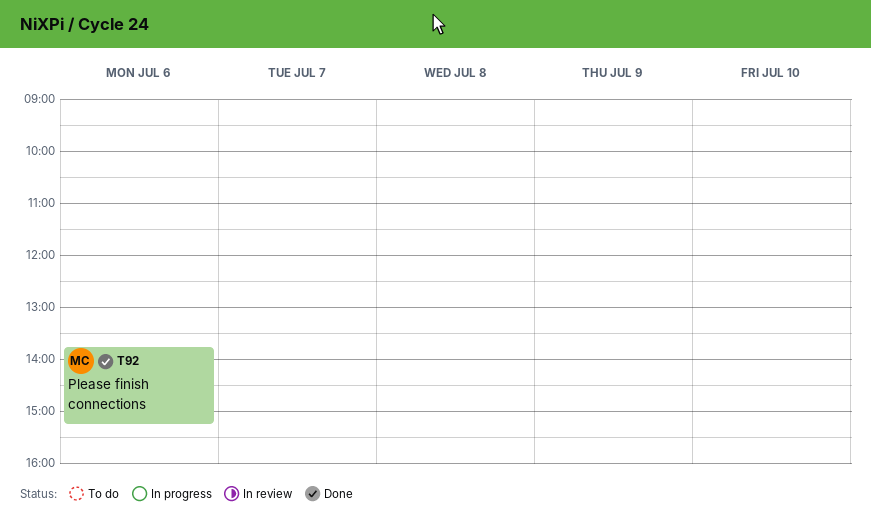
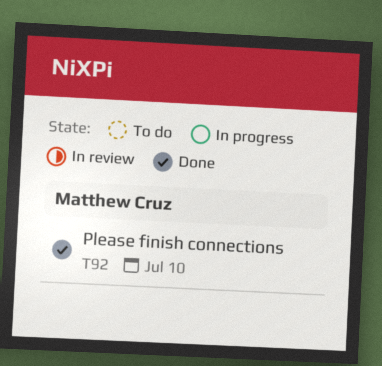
T92, day: Jul 6 -> Jul 10

